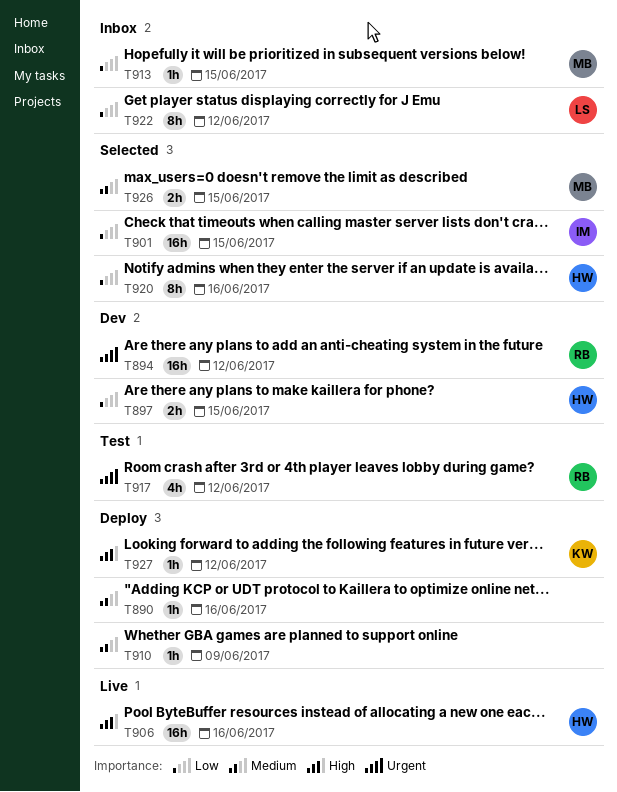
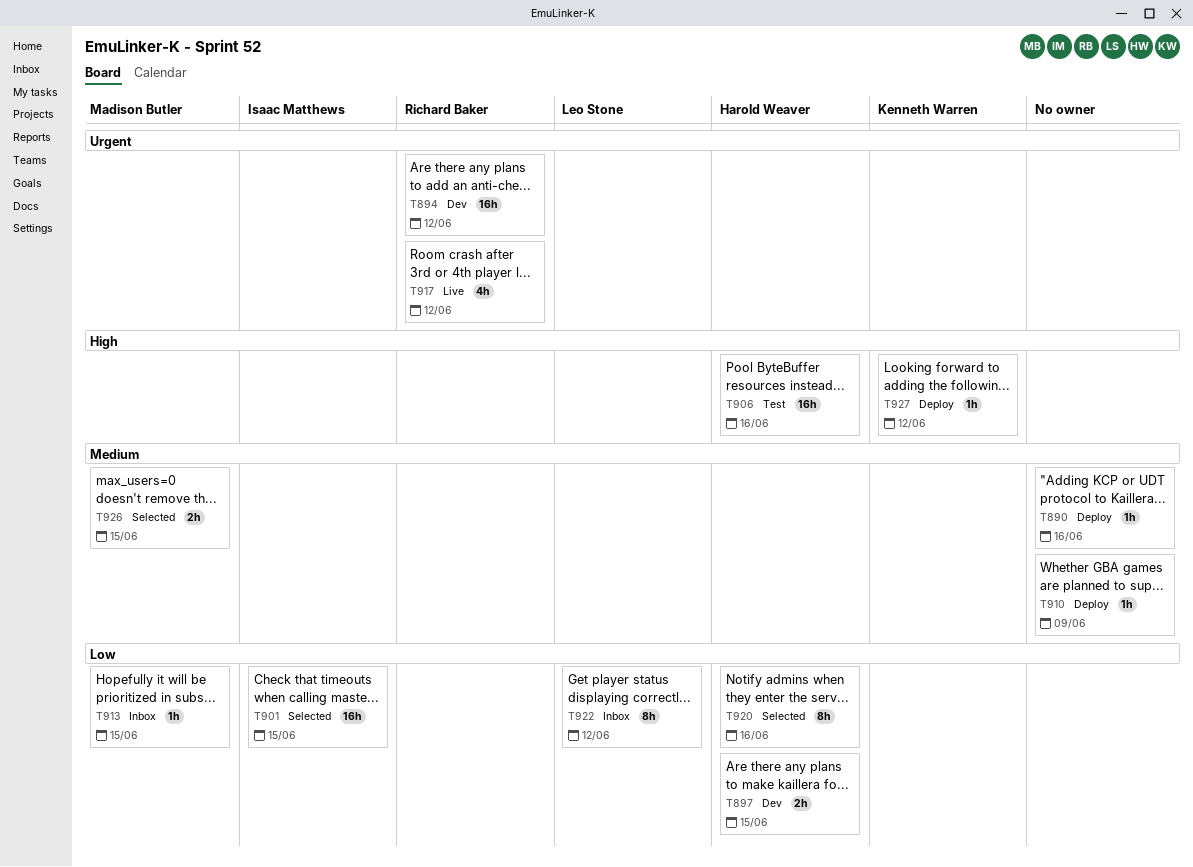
T906, status: Live -> Test
T917, status: Test -> Live

